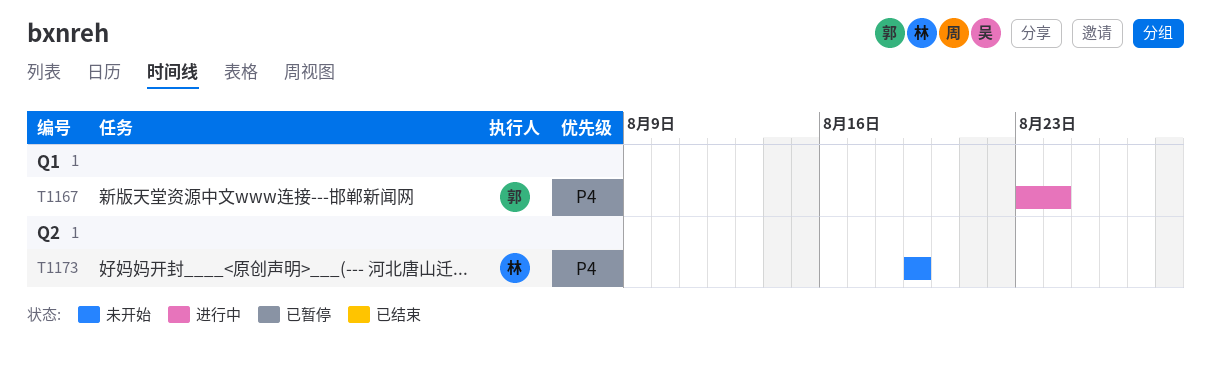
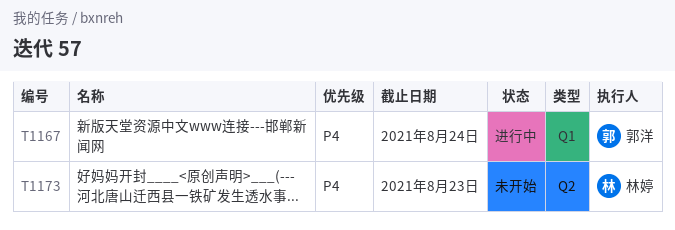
T1173, due: Aug 19 -> Aug 23

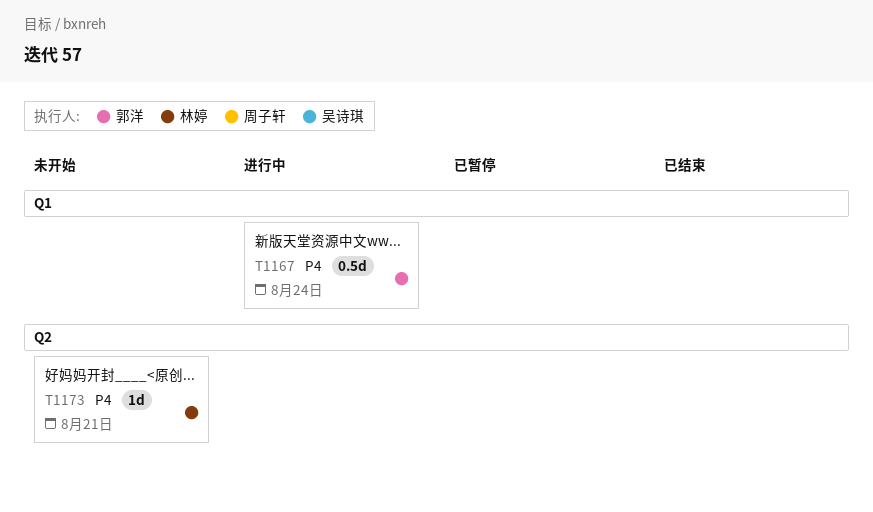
T1173, due: Aug 23 -> Aug 21

